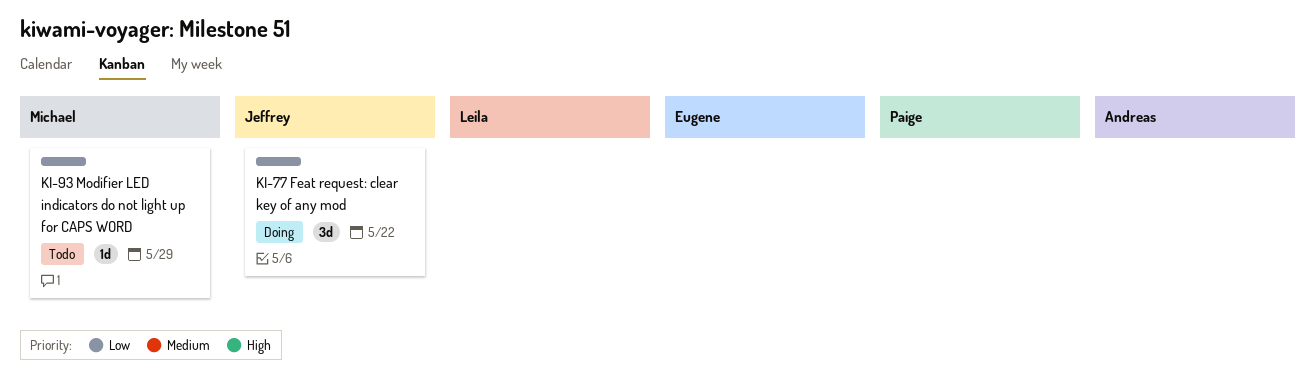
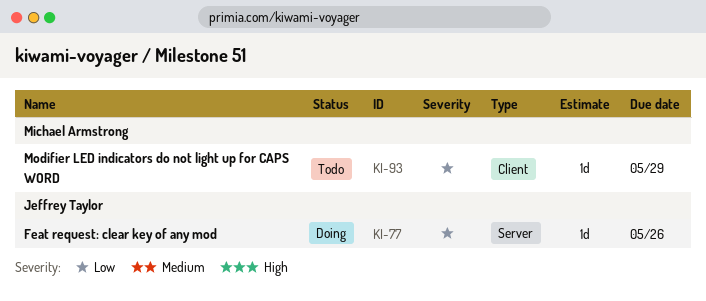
KI-77, estimate: 3d -> 1d
KI-77, due: May 22 -> May 26

